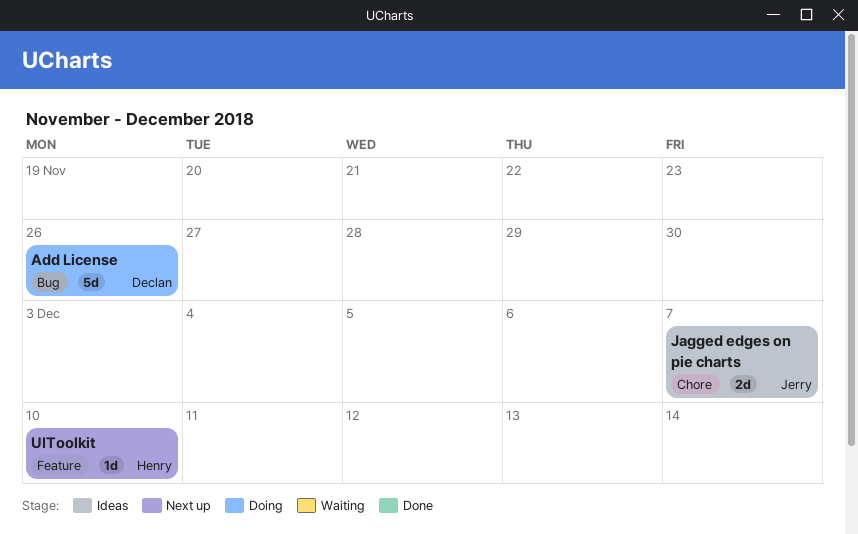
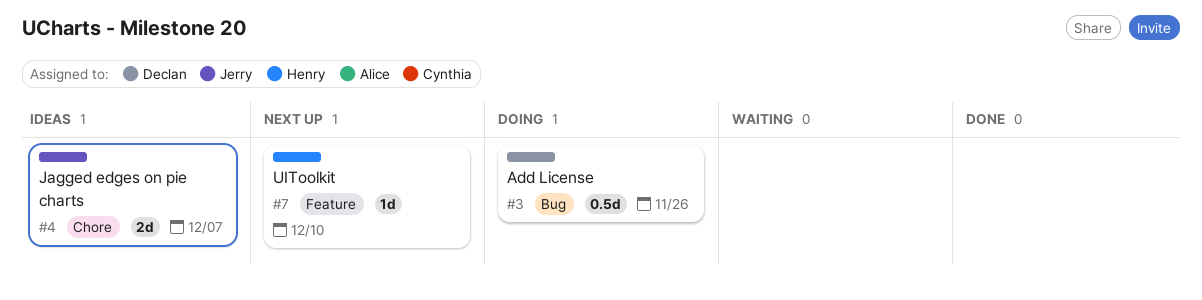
Add License, estimate: 5d -> 0.5d

